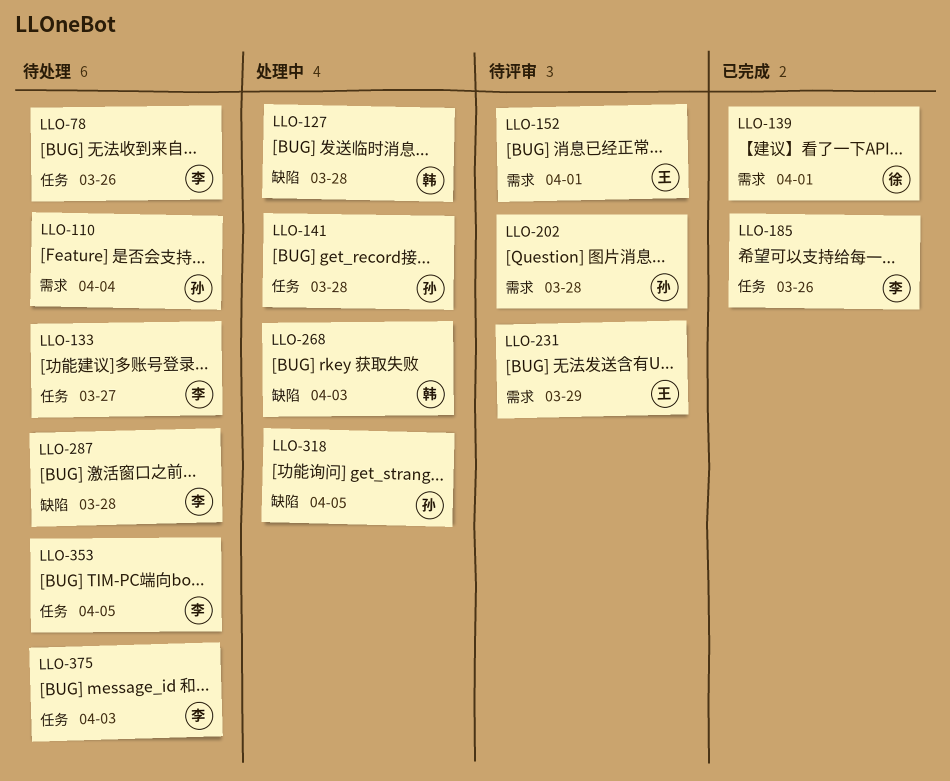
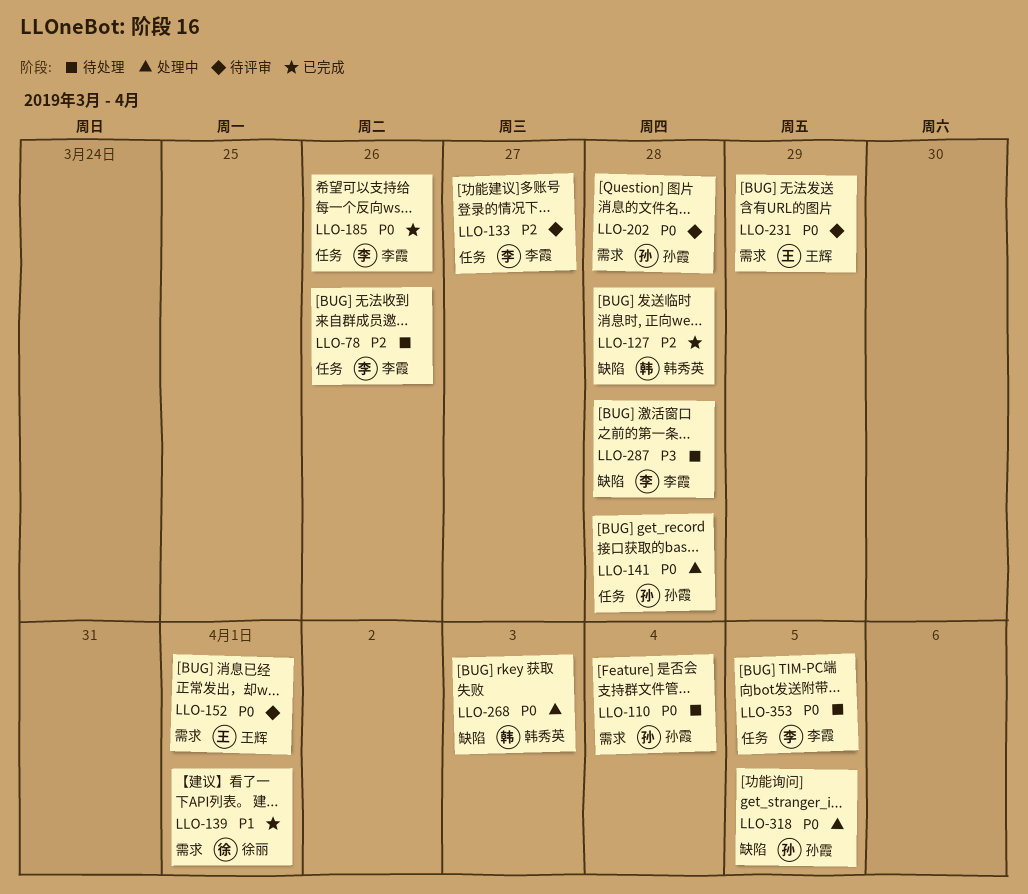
LLO-127, status: 处理中 -> 已完成
LLO-133, status: 待处理 -> 待评审
LLO-375: present -> none

